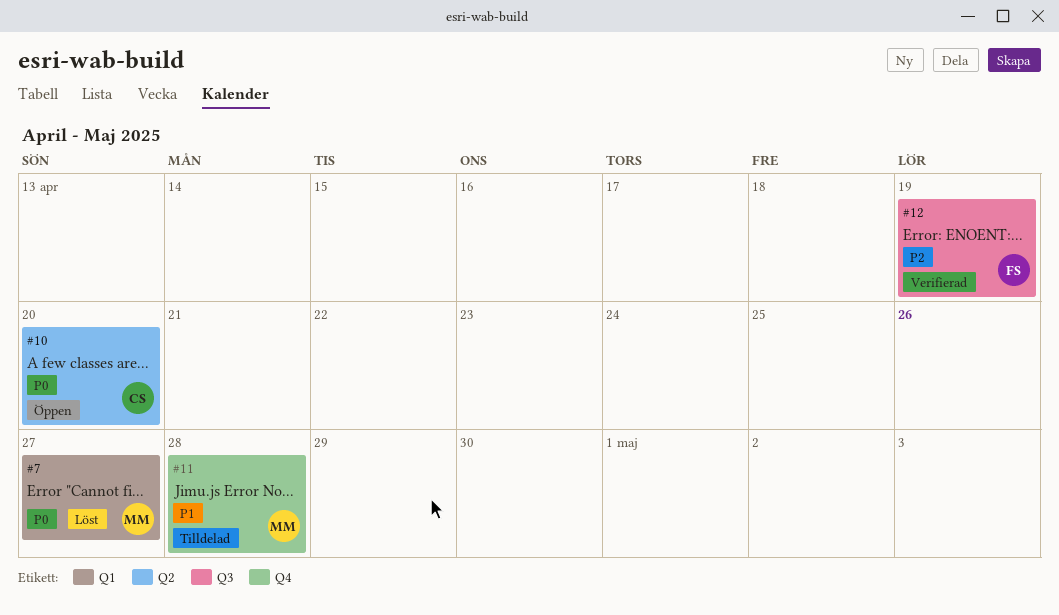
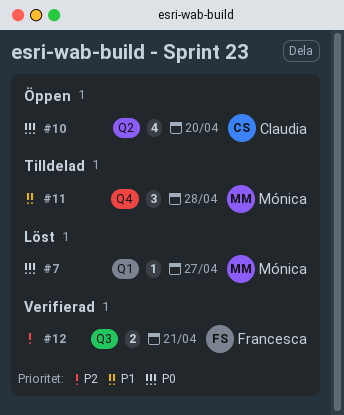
#12, due: Apr 19 -> Apr 21

